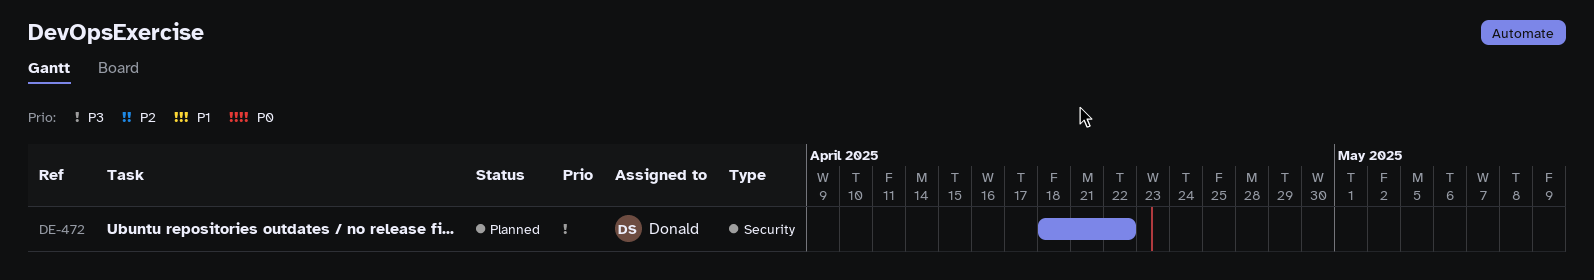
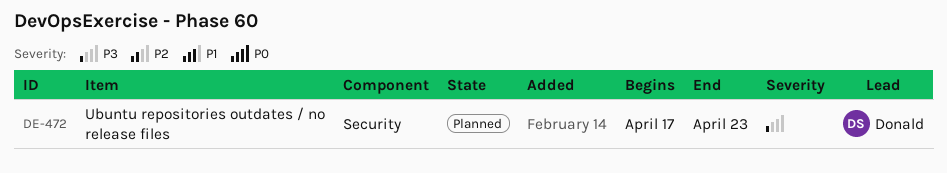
DE-472, start: Apr 18 -> Apr 17
DE-472, due: Apr 22 -> Apr 23

